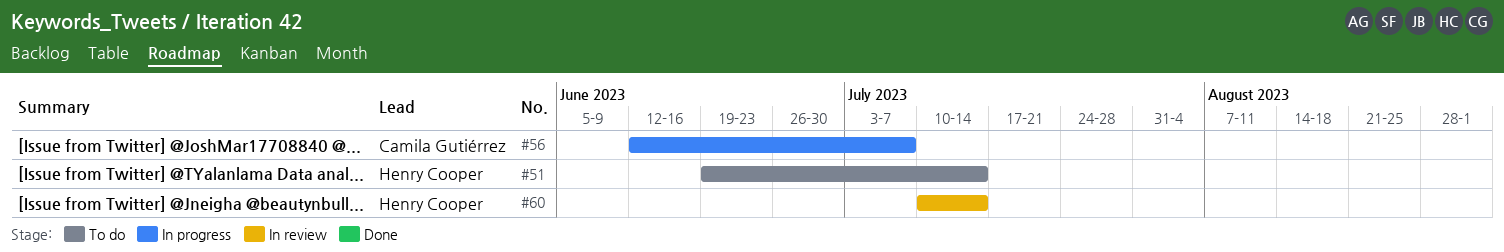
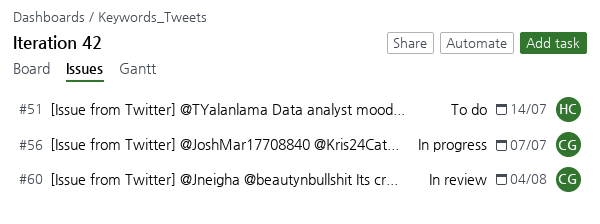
#60, owner: Henry Cooper -> Camila Gutiérrez
#60, due: Jul 14 -> Aug 4

